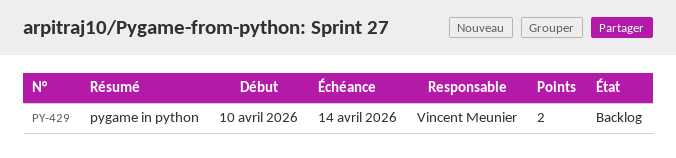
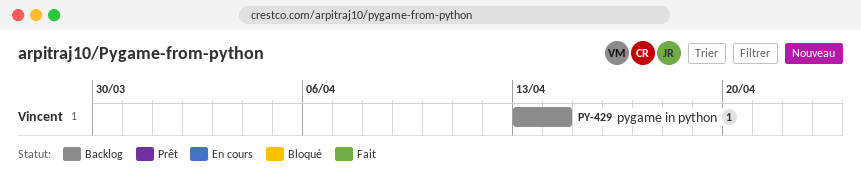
PY-429, estimate: 2 -> 1
PY-429, start: Apr 10 -> Apr 13

